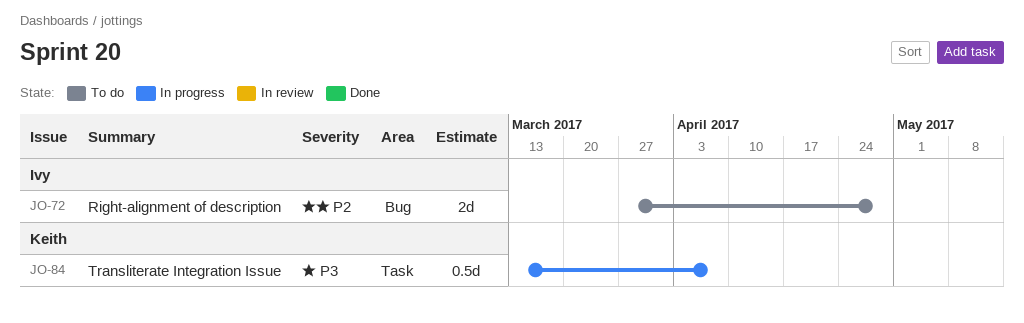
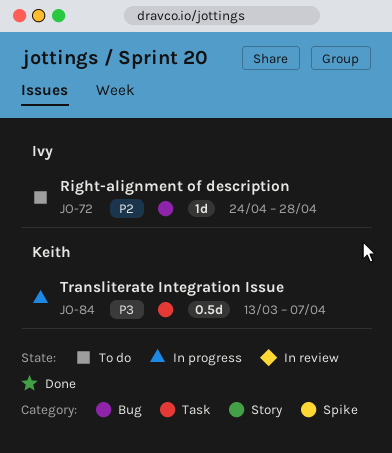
JO-72, estimate: 2d -> 1d
JO-72, start: Mar 27 -> Apr 24

